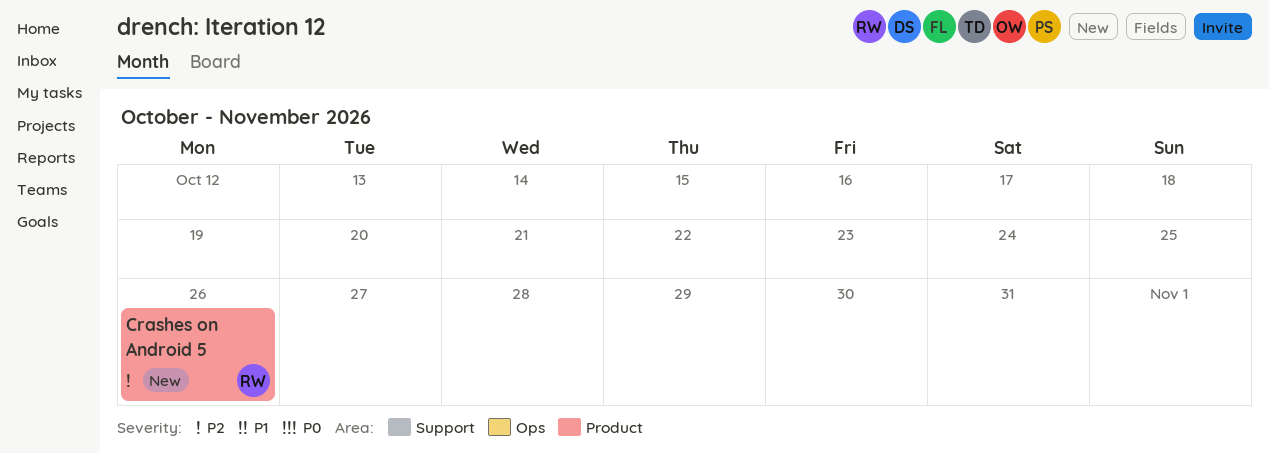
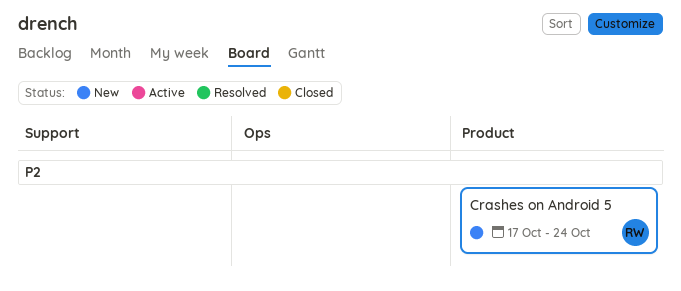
Crashes on Android 5, due: Oct 26 -> Oct 24

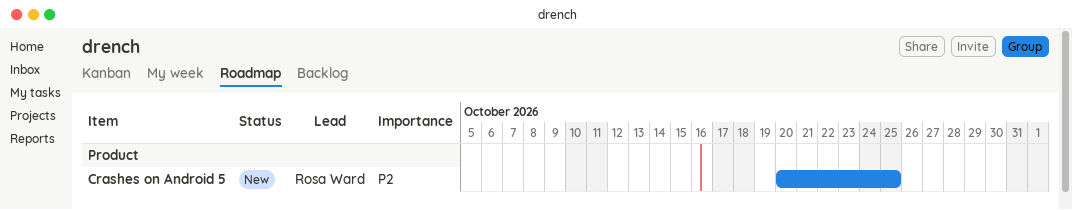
Crashes on Android 5, start: Oct 17 -> Oct 20
Crashes on Android 5, due: Oct 24 -> Oct 25

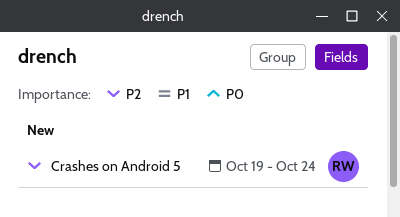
Crashes on Android 5, start: Oct 20 -> Oct 19
Crashes on Android 5, due: Oct 25 -> Oct 24

